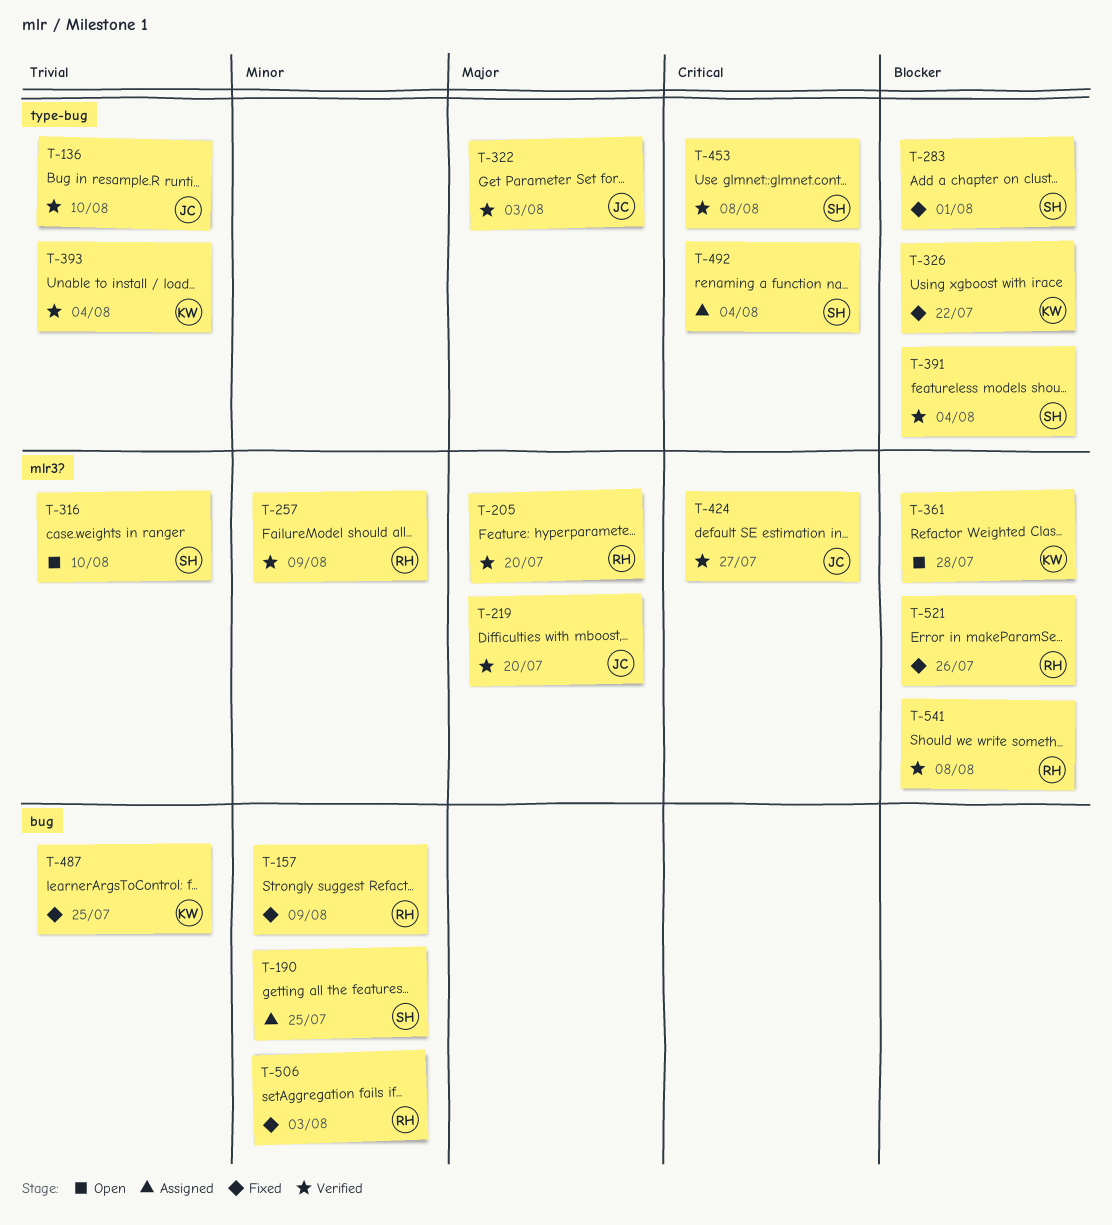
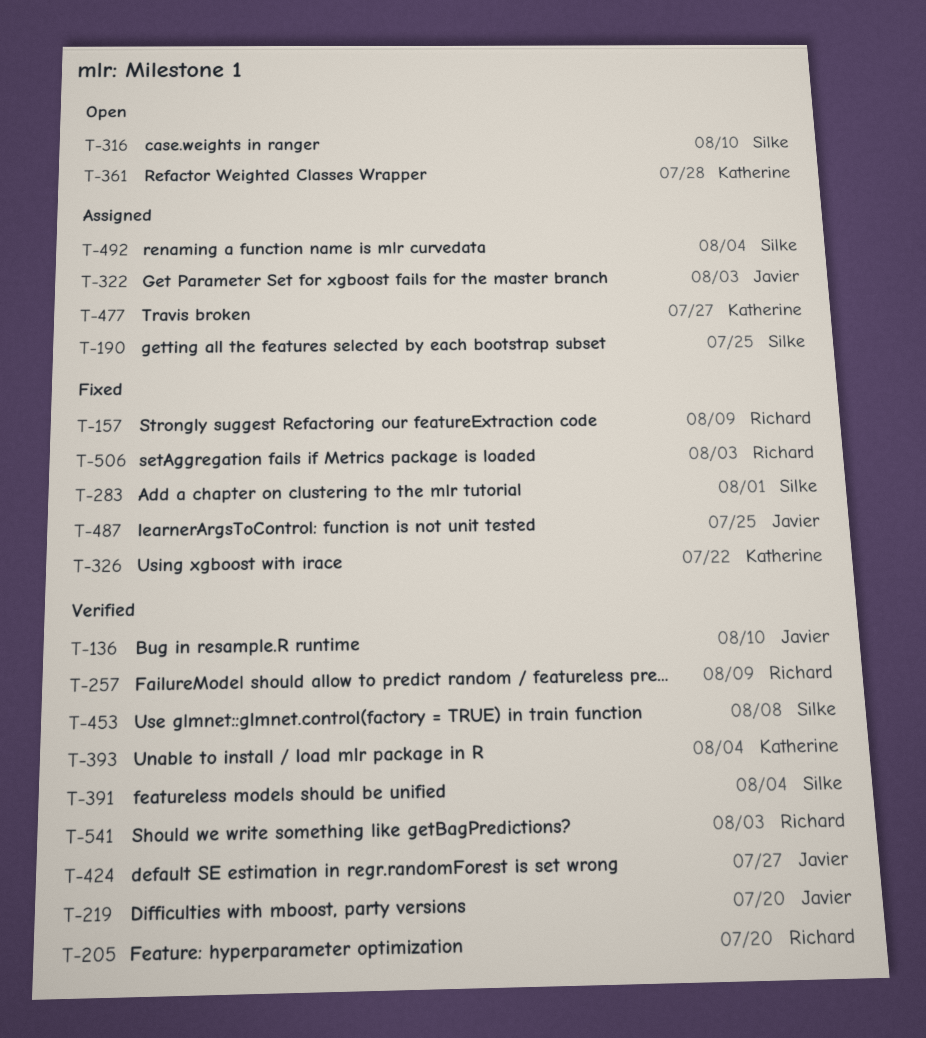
T-322, status: Verified -> Assigned
T-477: none -> present
T-487, owner: Katherine -> Javier
T-521: present -> none
T-541, due: Aug 8 -> Aug 3

